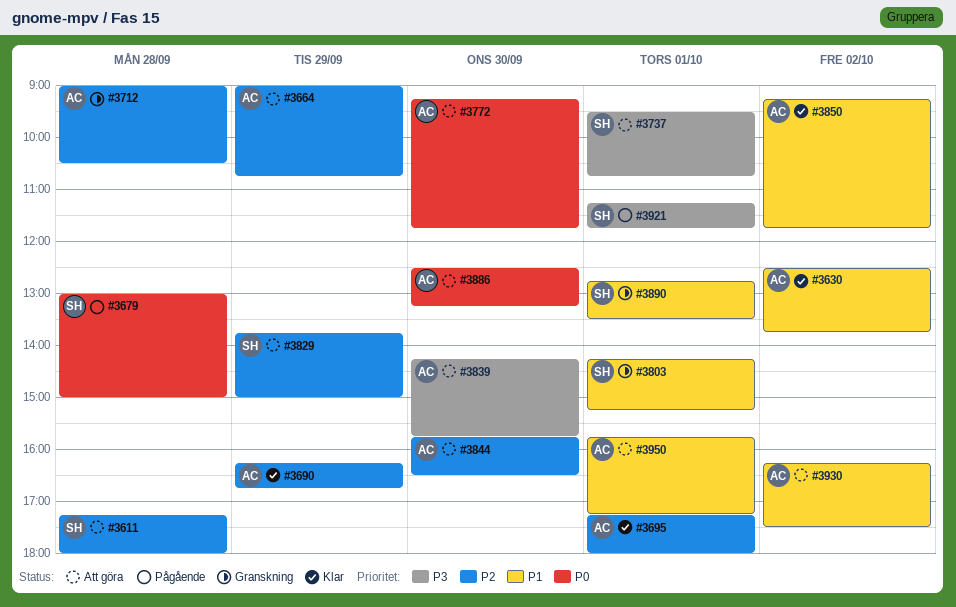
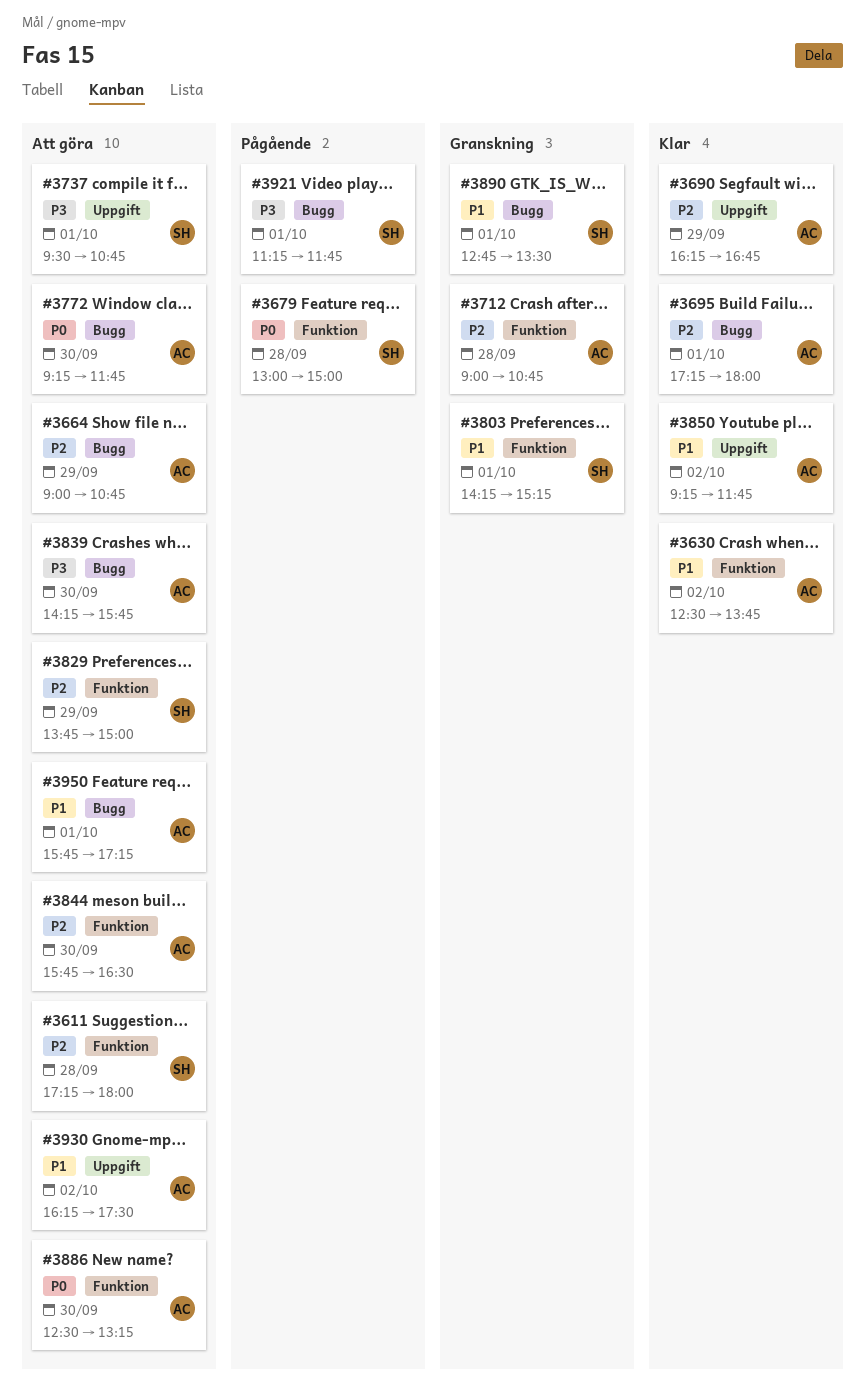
#3712, ends: 10:30 -> 10:45

